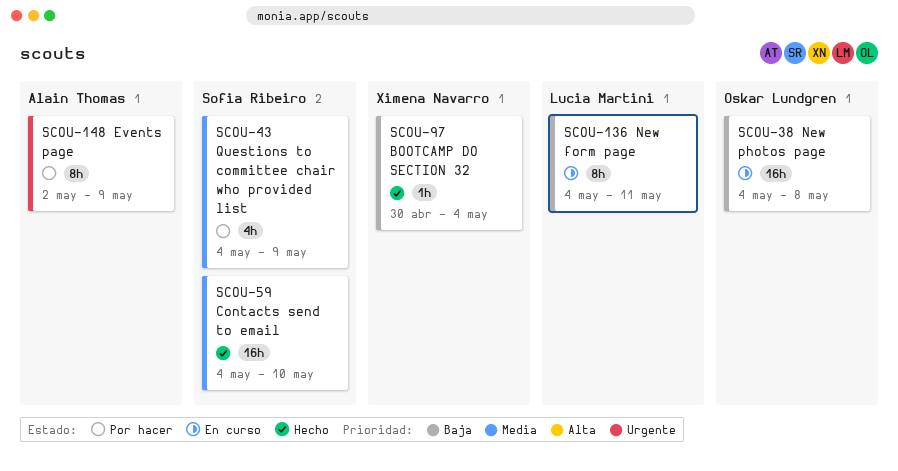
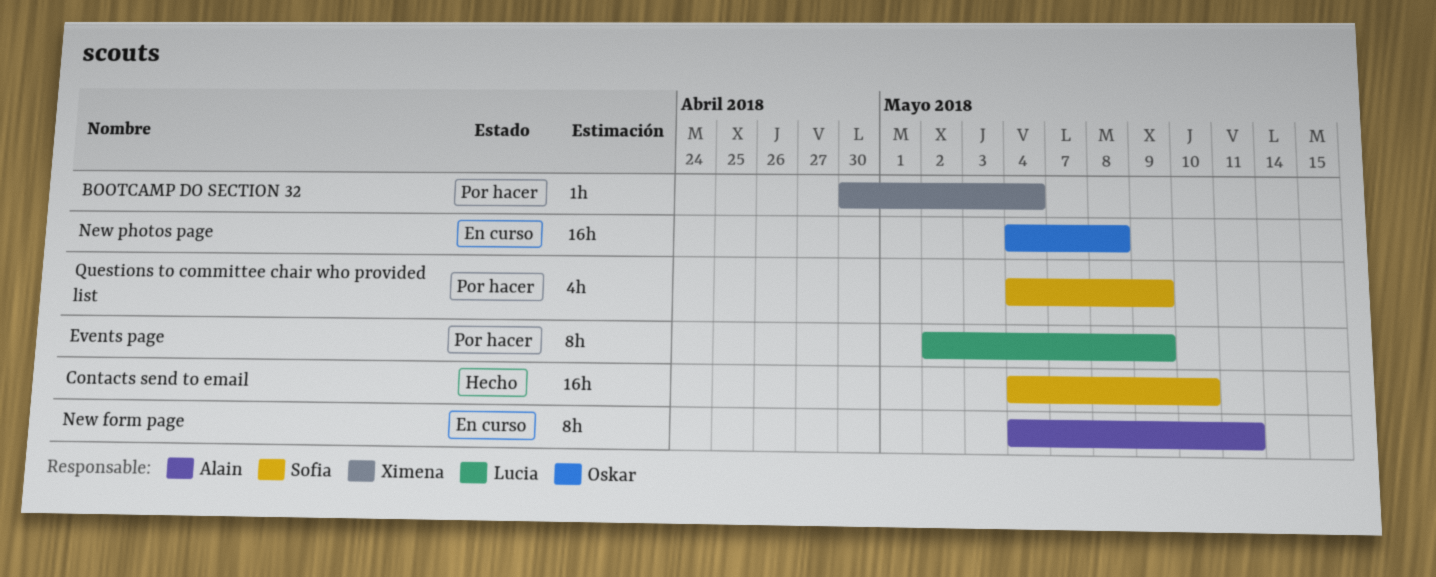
BOOTCAMP DO SECTION 32, status: Hecho -> Por hacer
Events page, owner: Alain Thomas -> Lucia Martini
New form page, owner: Lucia Martini -> Alain Thomas

